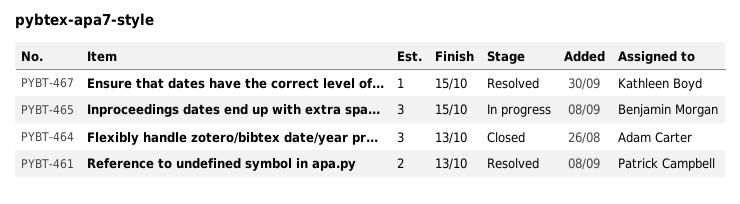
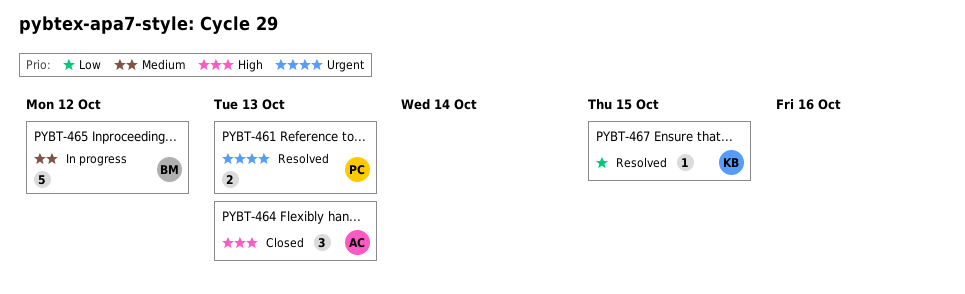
PYBT-465, estimate: 3 -> 5
PYBT-465, due: Oct 15 -> Oct 12

